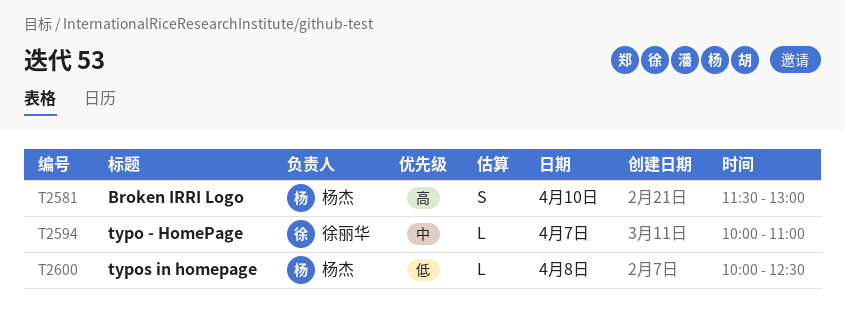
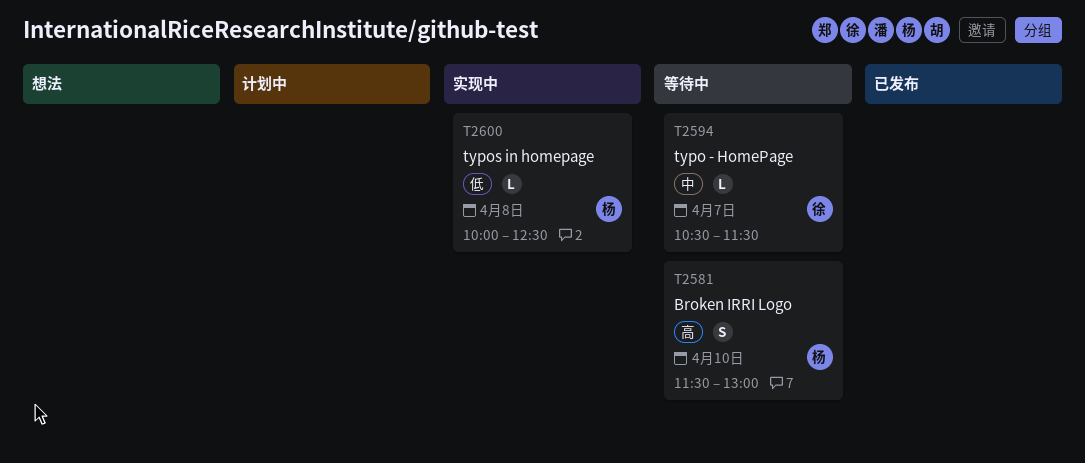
T2594, begins: 10:00 -> 10:30
T2594, ends: 11:00 -> 11:30

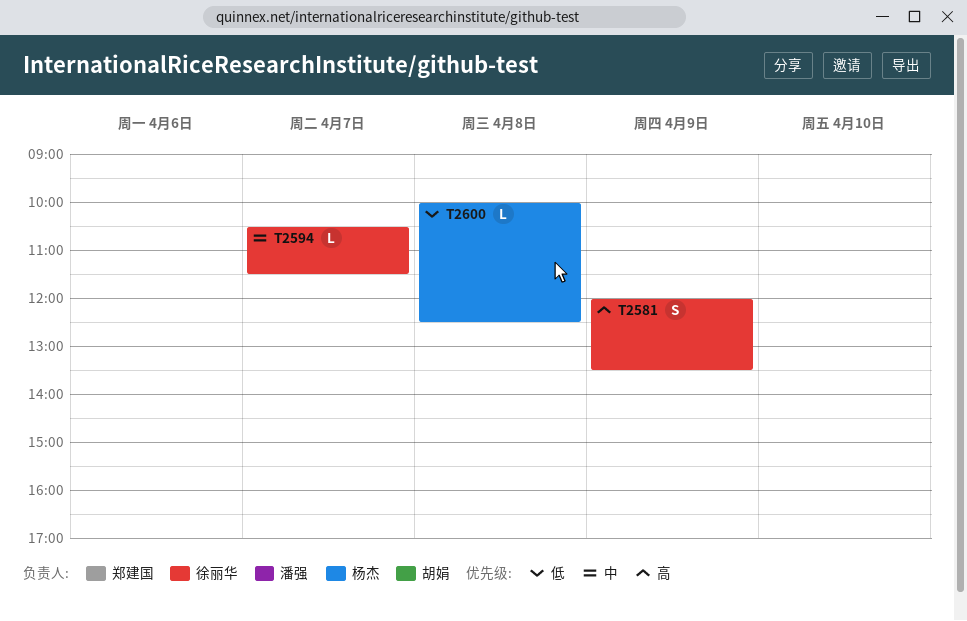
T2581, owner: 杨杰 -> 徐丽华
T2581, day: Apr 10 -> Apr 9
T2581, begins: 11:30 -> 12:00
T2581, ends: 13:00 -> 13:30

